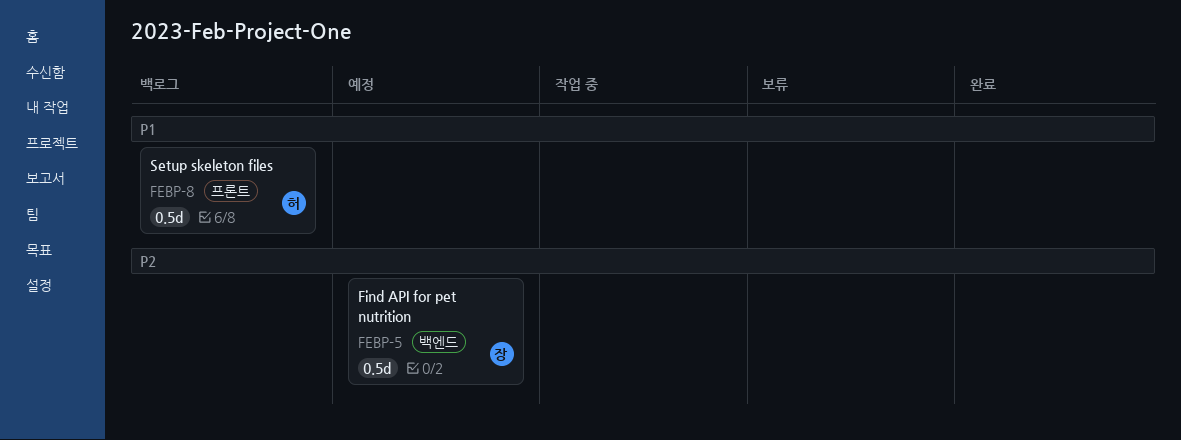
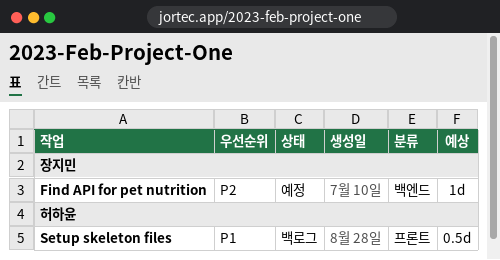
Find API for pet nutrition, estimate: 0.5d -> 1d

